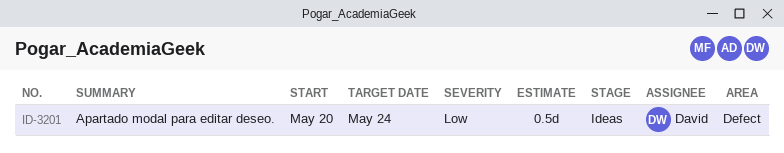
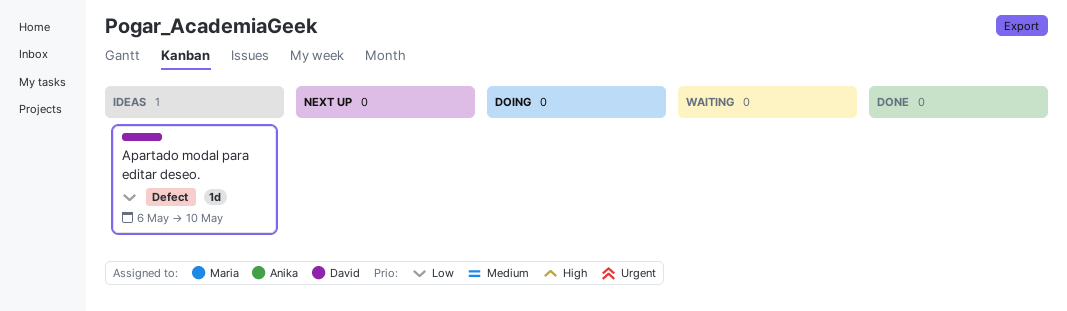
Apartado modal para editar deseo., estimate: 0.5d -> 1d
Apartado modal para editar deseo., start: May 20 -> May 6
Apartado modal para editar deseo., due: May 24 -> May 10

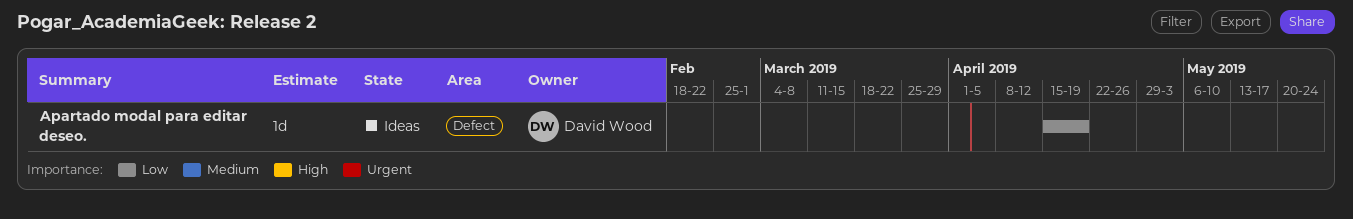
Apartado modal para editar deseo., start: May 6 -> Apr 15
Apartado modal para editar deseo., due: May 10 -> Apr 19

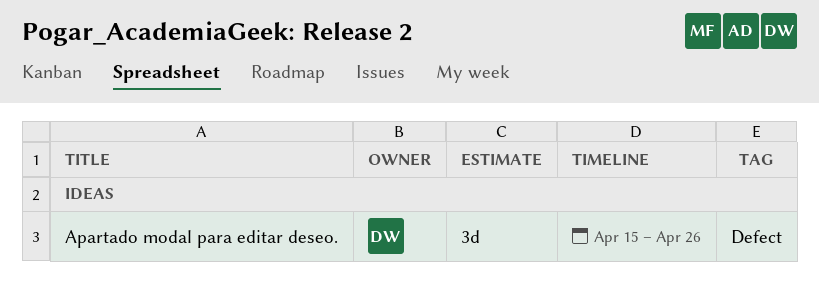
Apartado modal para editar deseo., estimate: 1d -> 3d
Apartado modal para editar deseo., due: Apr 19 -> Apr 26

